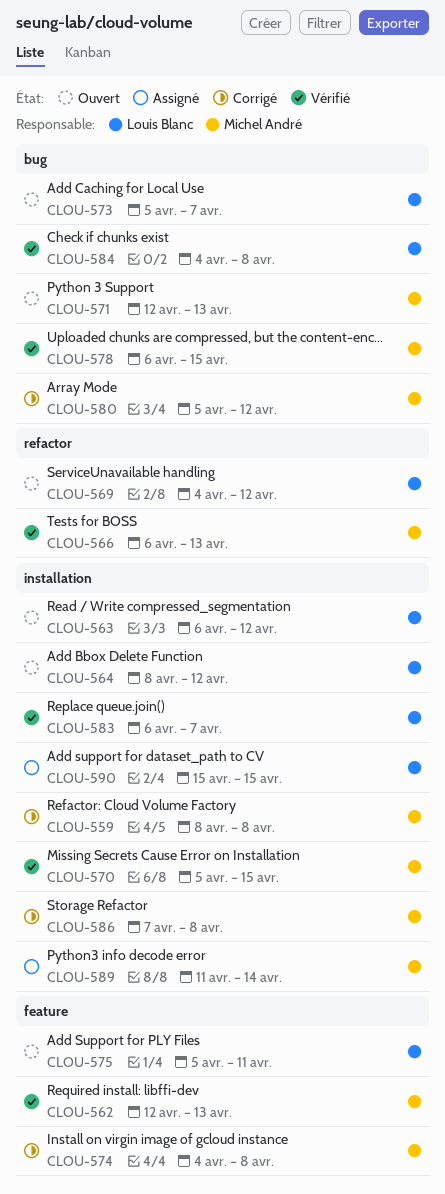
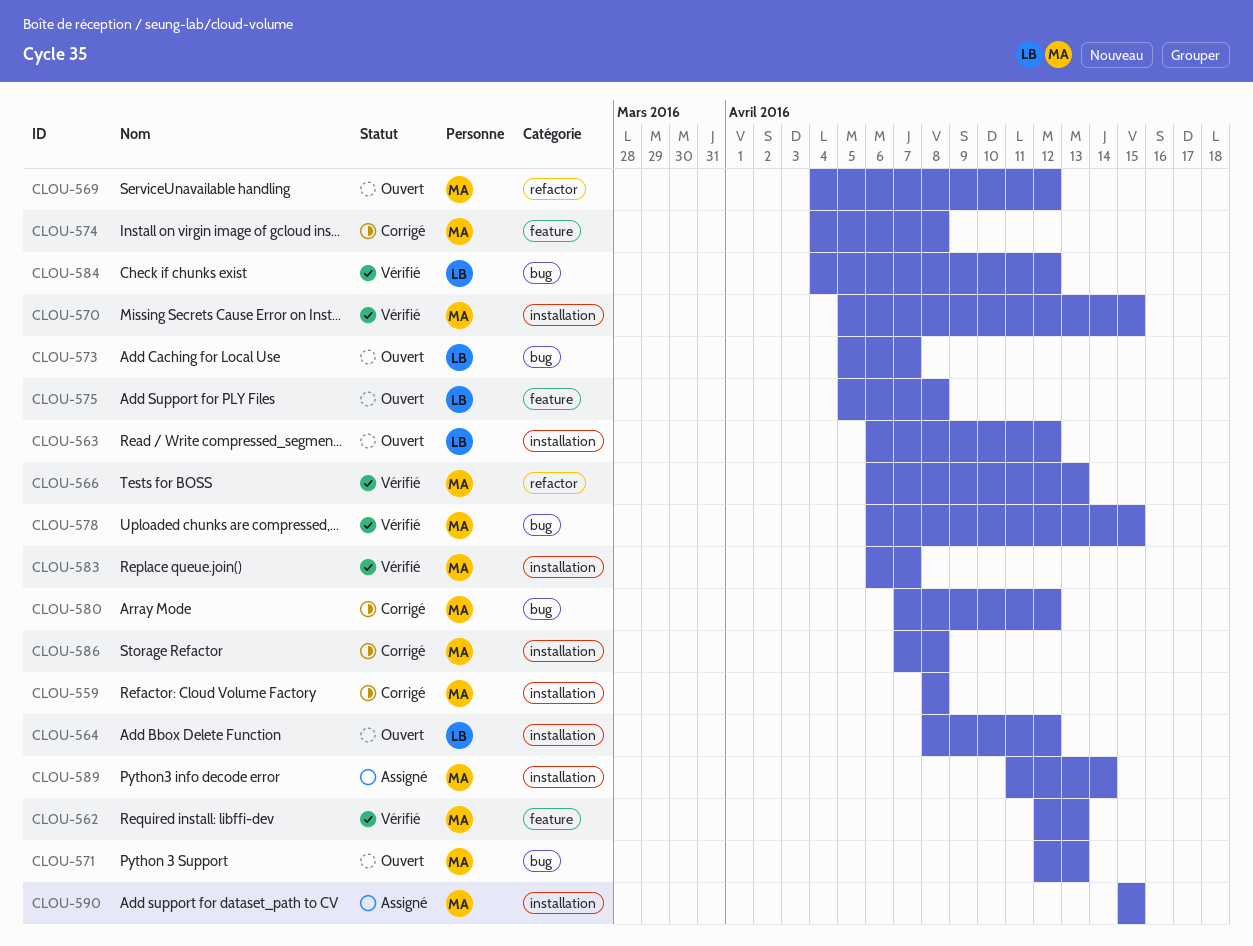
CLOU-569, owner: Louis Blanc -> Michel André
CLOU-575, due: Apr 11 -> Apr 8
CLOU-580, start: Apr 5 -> Apr 7
CLOU-583, owner: Louis Blanc -> Michel André
CLOU-584, due: Apr 8 -> Apr 12
CLOU-590, owner: Louis Blanc -> Michel André

